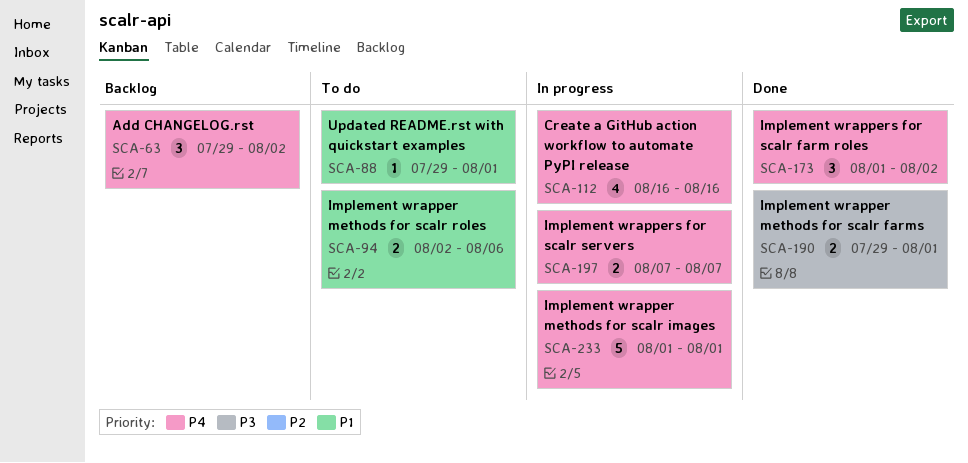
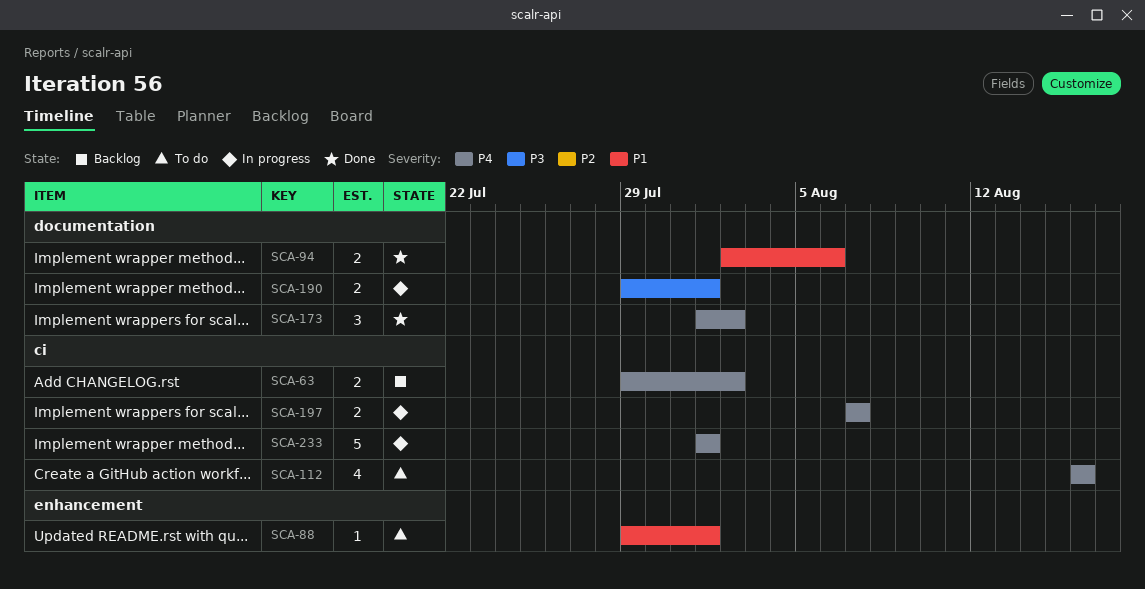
SCA-63, estimate: 3 -> 2
SCA-94, status: To do -> Done
SCA-112, status: In progress -> To do
SCA-190, status: Done -> In progress

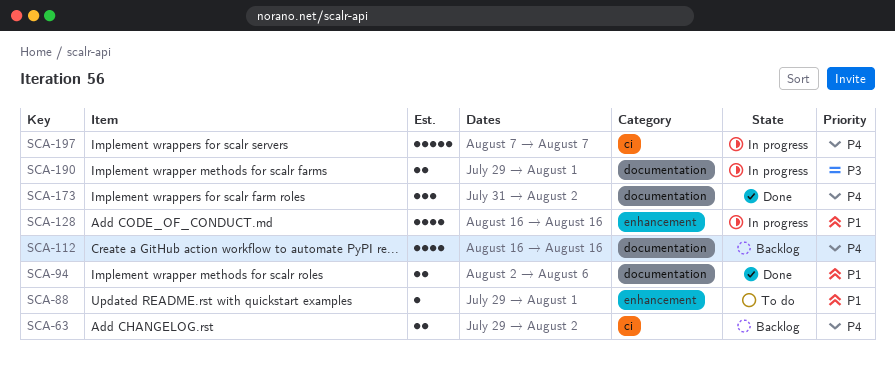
SCA-112, status: To do -> Backlog
SCA-112, label: ci -> documentation
SCA-128: none -> present
SCA-173, start: Aug 1 -> Jul 31
SCA-197, estimate: 2 -> 5
SCA-233: present -> none

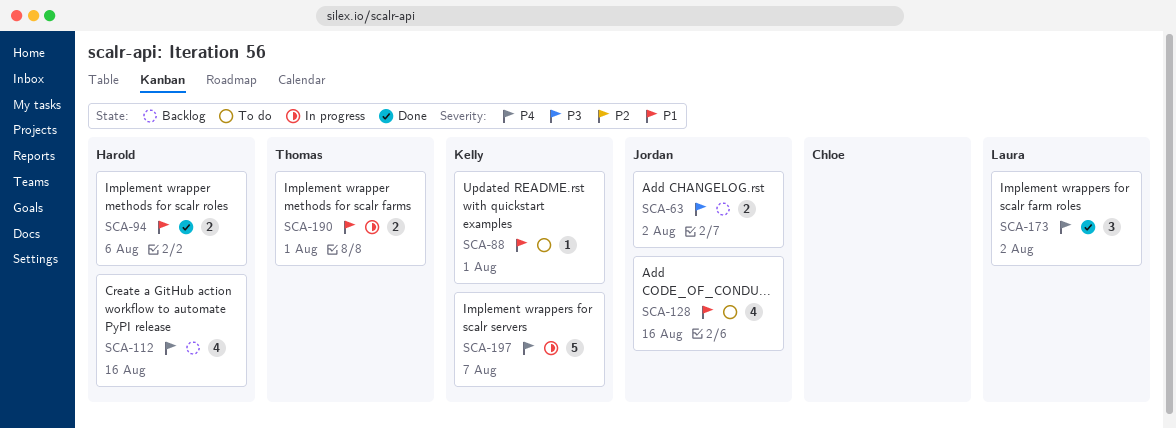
SCA-63, priority: P4 -> P3
SCA-128, status: In progress -> To do
SCA-190, priority: P3 -> P1

